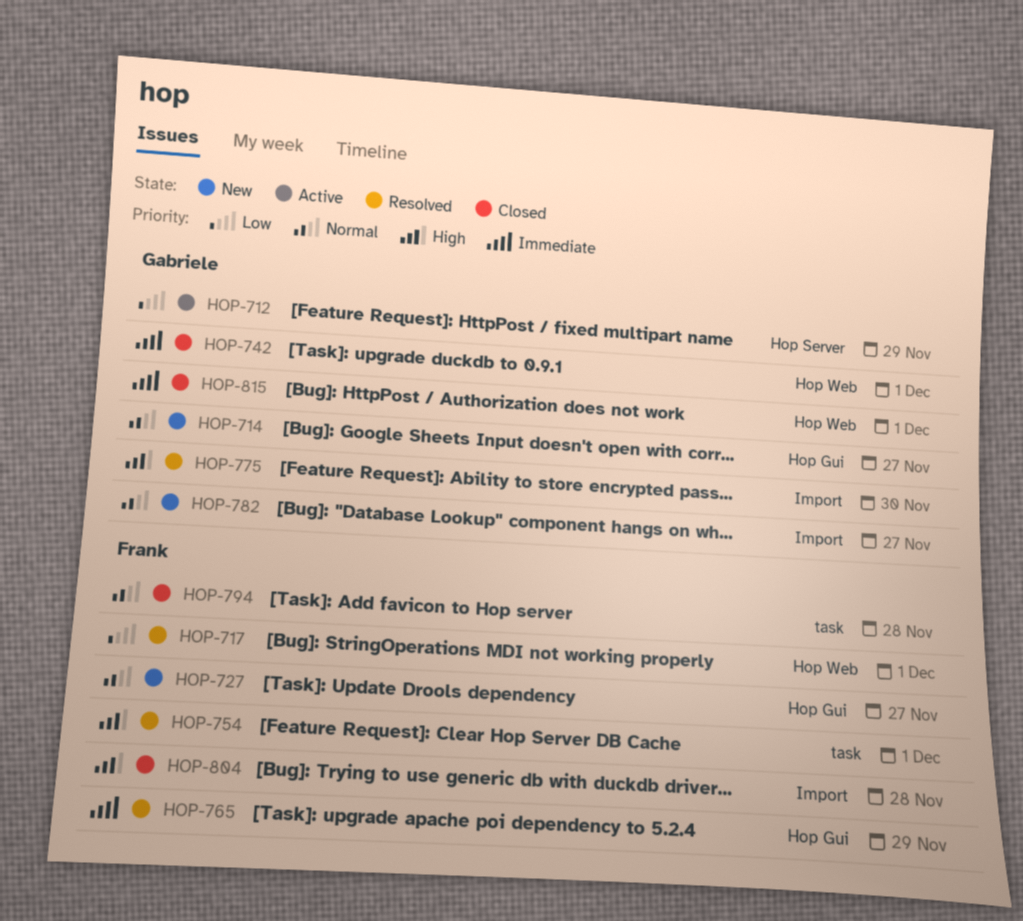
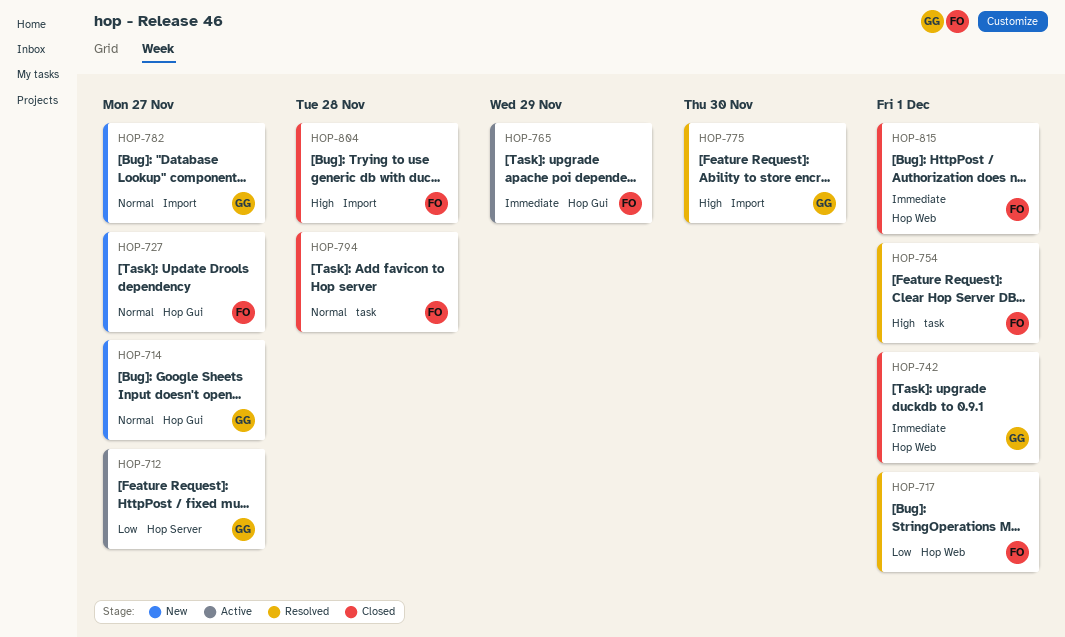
HOP-712, due: Nov 29 -> Nov 27
HOP-765, status: Resolved -> Active
HOP-815, owner: Gabriele -> Frank

